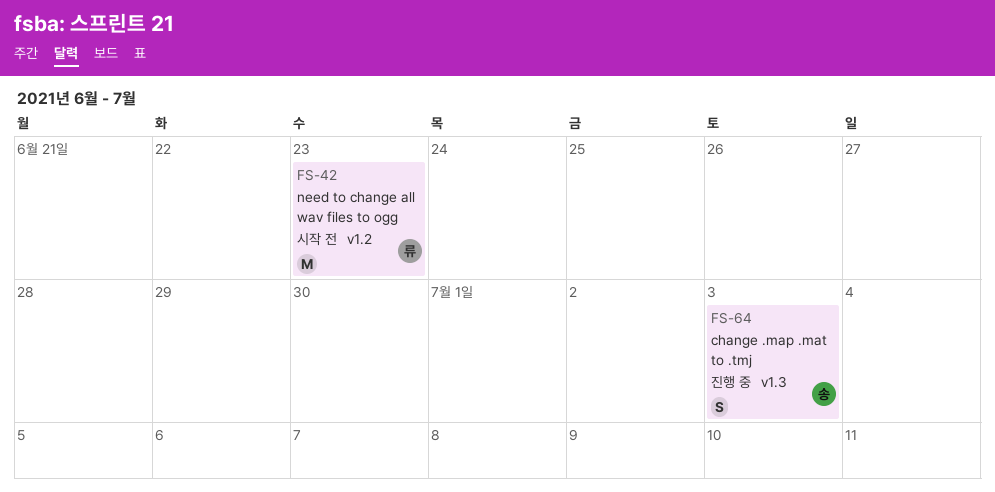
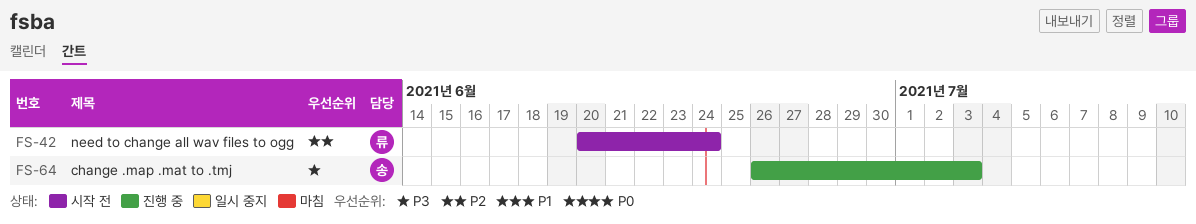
FS-42, due: Jun 23 -> Jun 24

